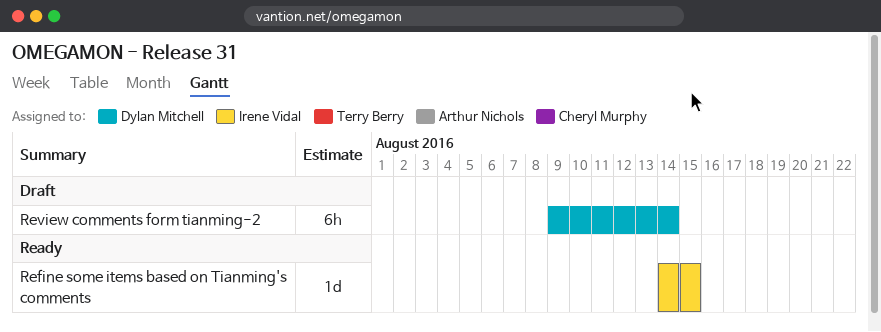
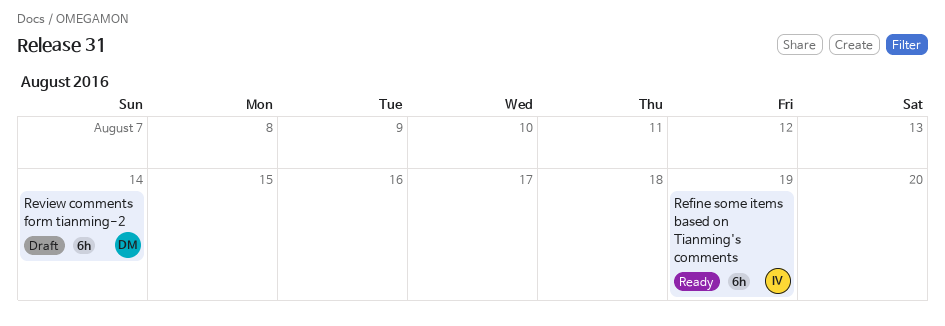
Refine some items based on Tianming's comments, estimate: 1d -> 6h
Refine some items based on Tianming's comments, due: Aug 15 -> Aug 19

